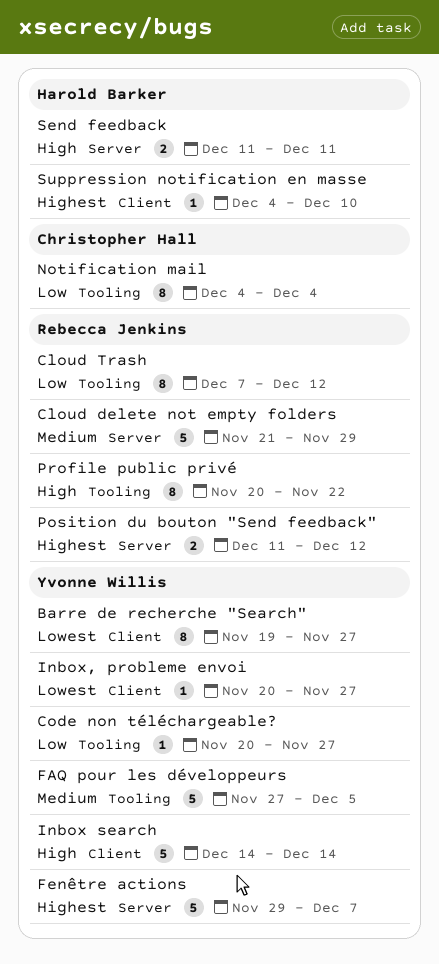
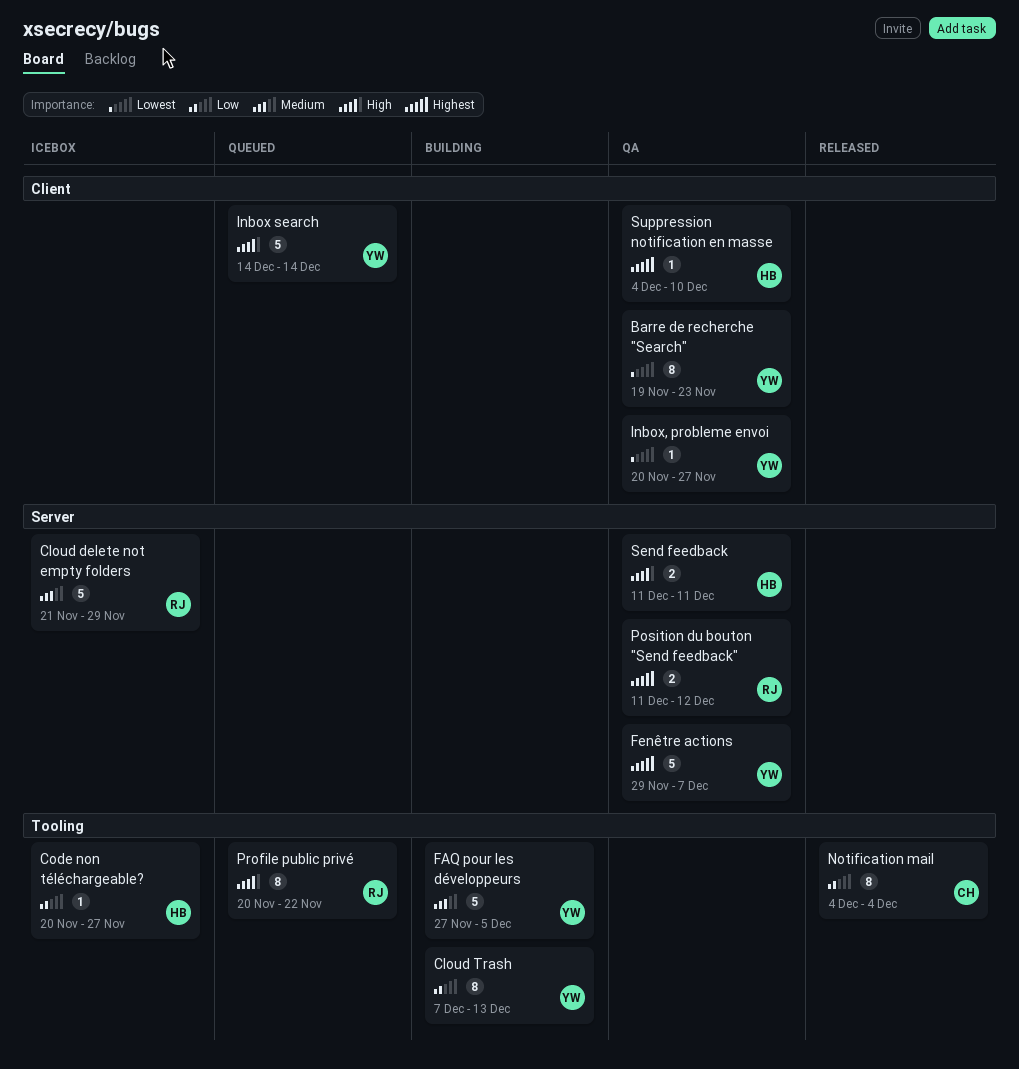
Barre de recherche "Search", due: Nov 27 -> Nov 23
Cloud Trash, owner: Rebecca Jenkins -> Yvonne Willis
Cloud Trash, due: Dec 12 -> Dec 13
Code non téléchargeable?, owner: Yvonne Willis -> Harold Barker

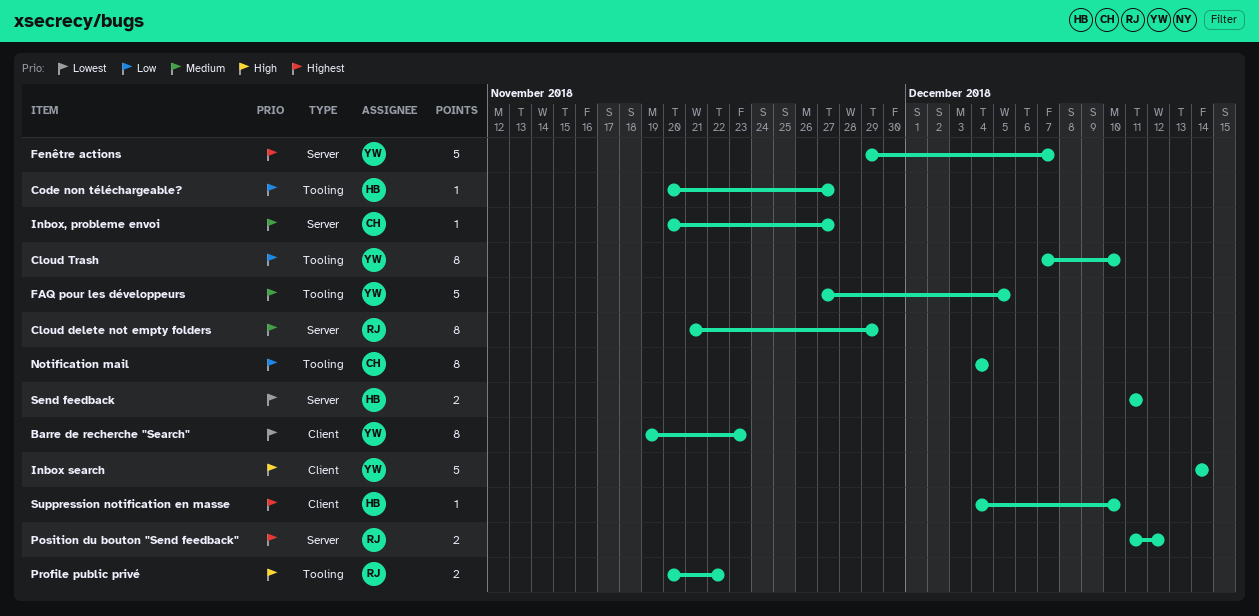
Cloud delete not empty folders, estimate: 5 -> 8
Cloud Trash, due: Dec 13 -> Dec 10
Inbox, probleme envoi, owner: YW -> CH
Inbox, probleme envoi, priority: Lowest -> Medium
Inbox, probleme envoi, label: Client -> Server
Profile public privé, estimate: 8 -> 2
Send feedback, priority: High -> Lowest

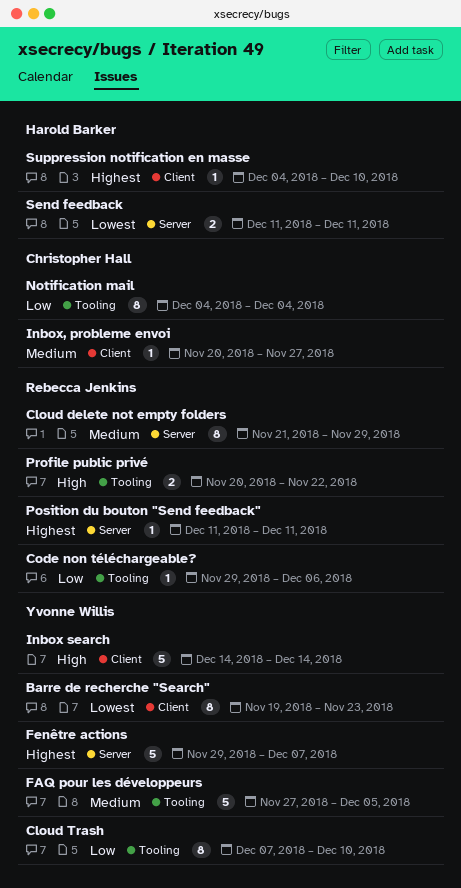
Code non téléchargeable?, owner: Harold Barker -> Rebecca Jenkins
Code non téléchargeable?, start: Nov 20 -> Nov 29
Code non téléchargeable?, due: Nov 27 -> Dec 6
Inbox, probleme envoi, label: Server -> Client
Position du bouton "Send feedback", estimate: 2 -> 1
Position du bouton "Send feedback", due: Dec 12 -> Dec 11

